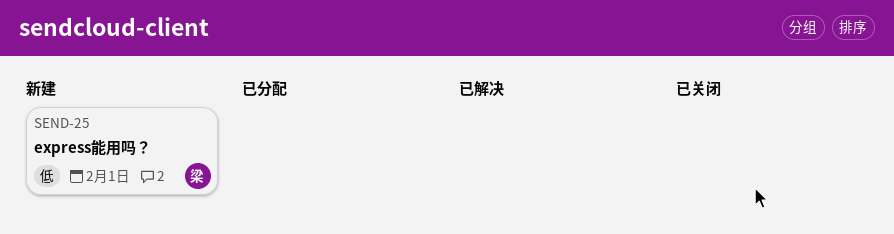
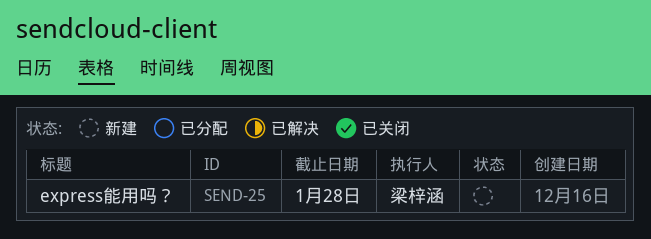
SEND-25, due: Feb 1 -> Jan 28

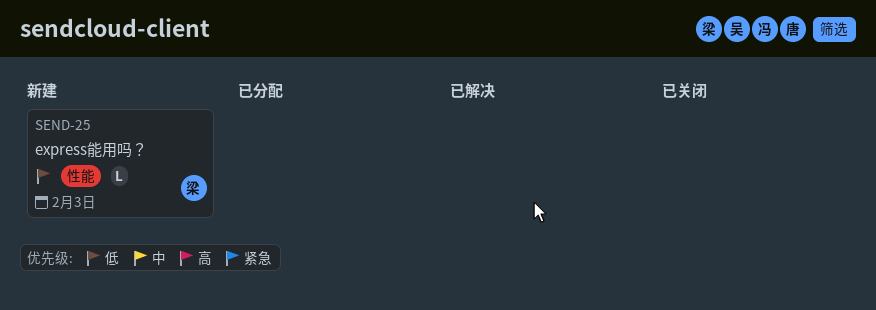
SEND-25, due: Jan 28 -> Feb 3

